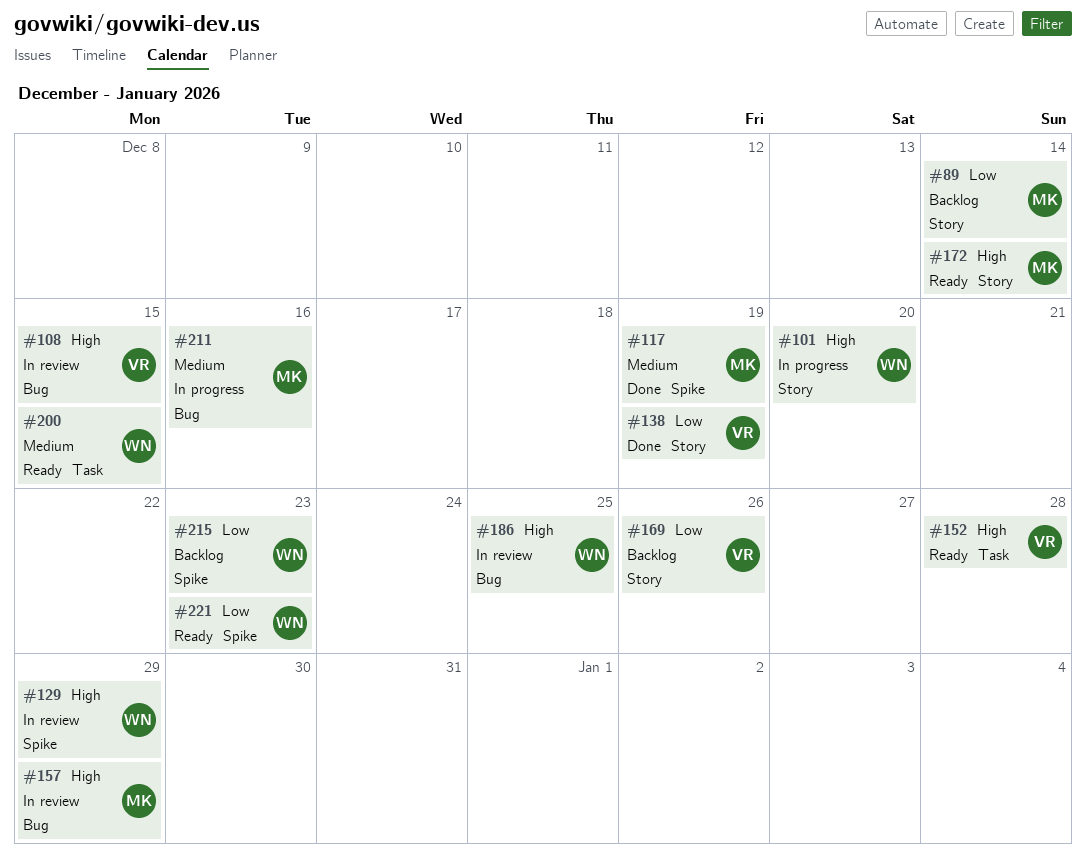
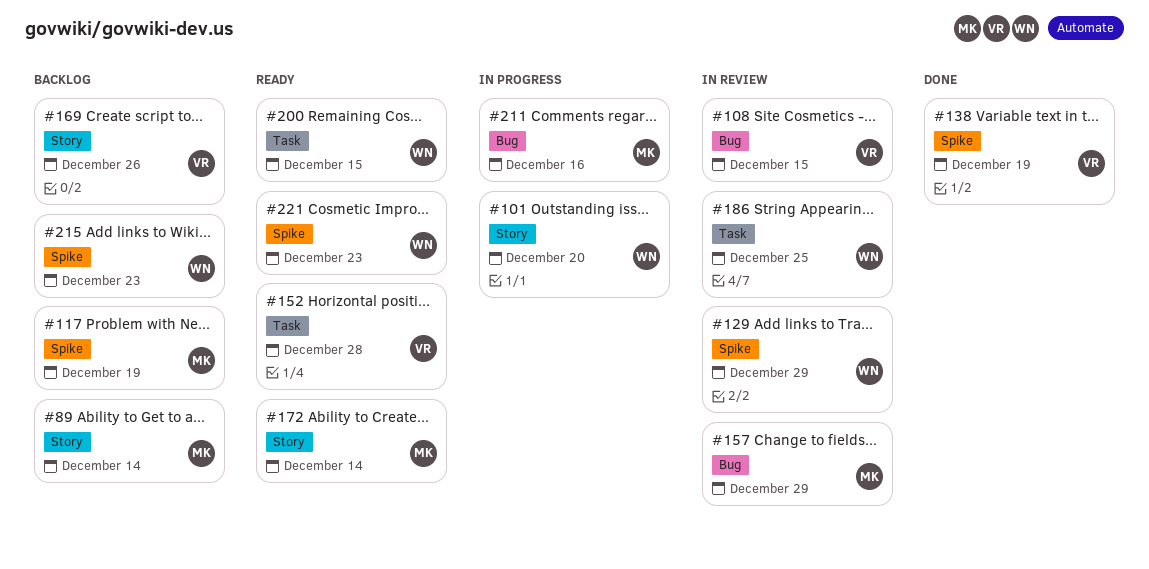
#117, status: Done -> Backlog
#138, label: Story -> Spike
#186, label: Bug -> Task

